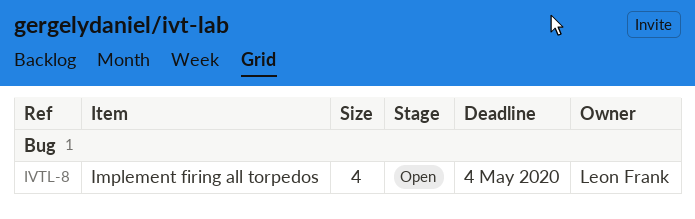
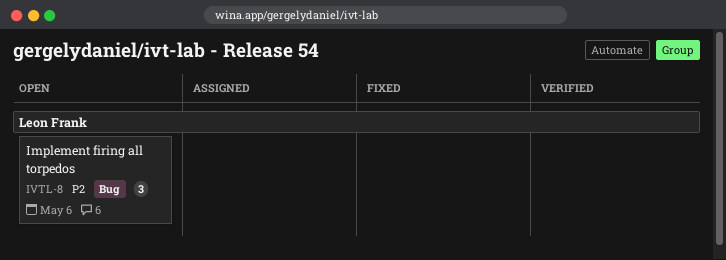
IVTL-8, estimate: 4 -> 3
IVTL-8, due: May 4 -> May 6

